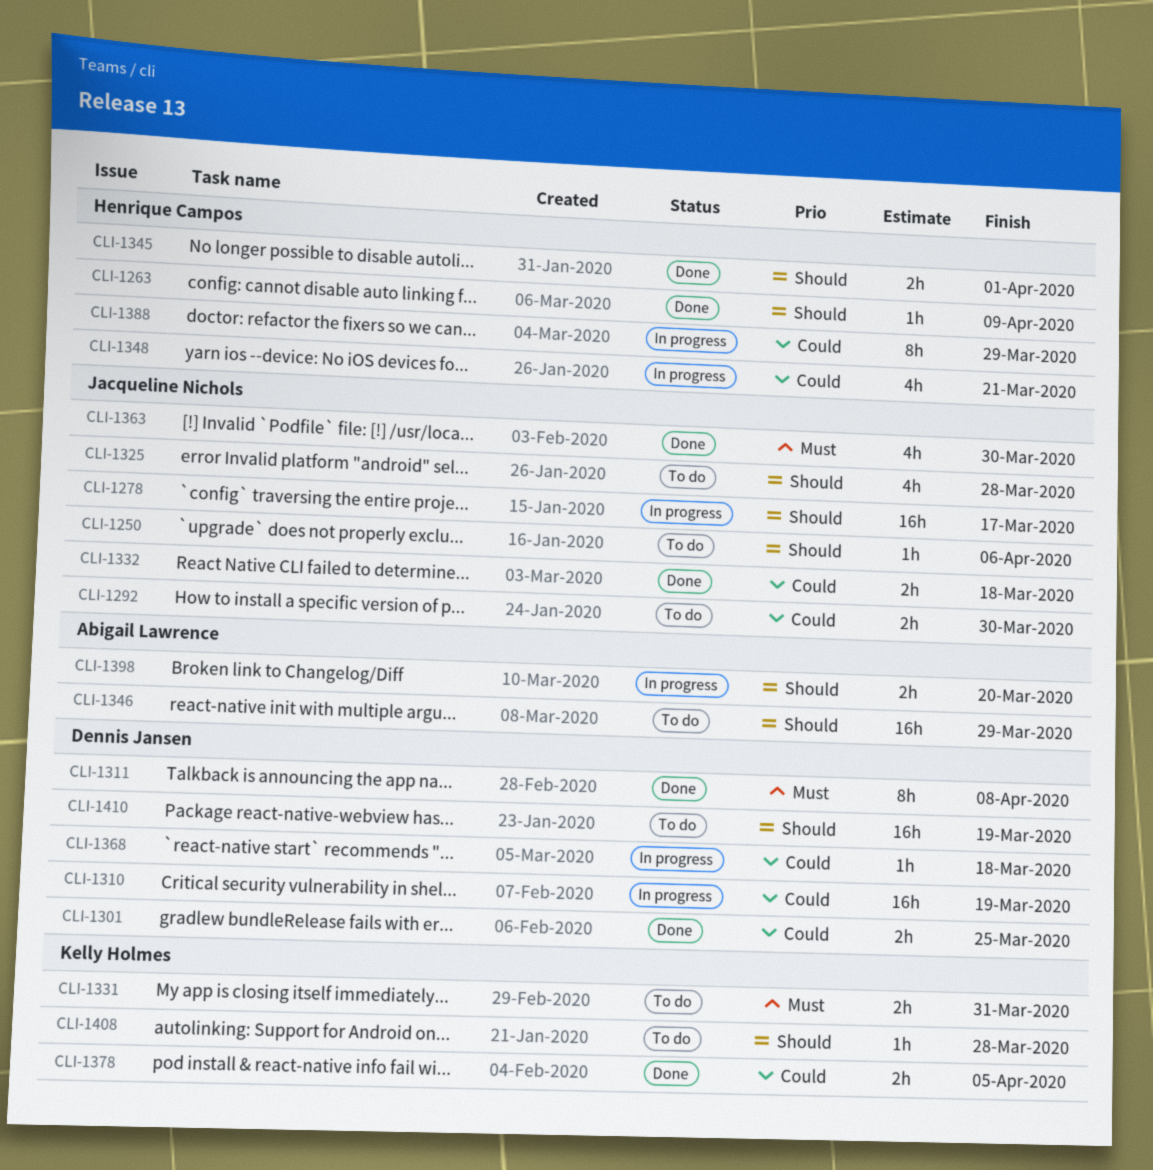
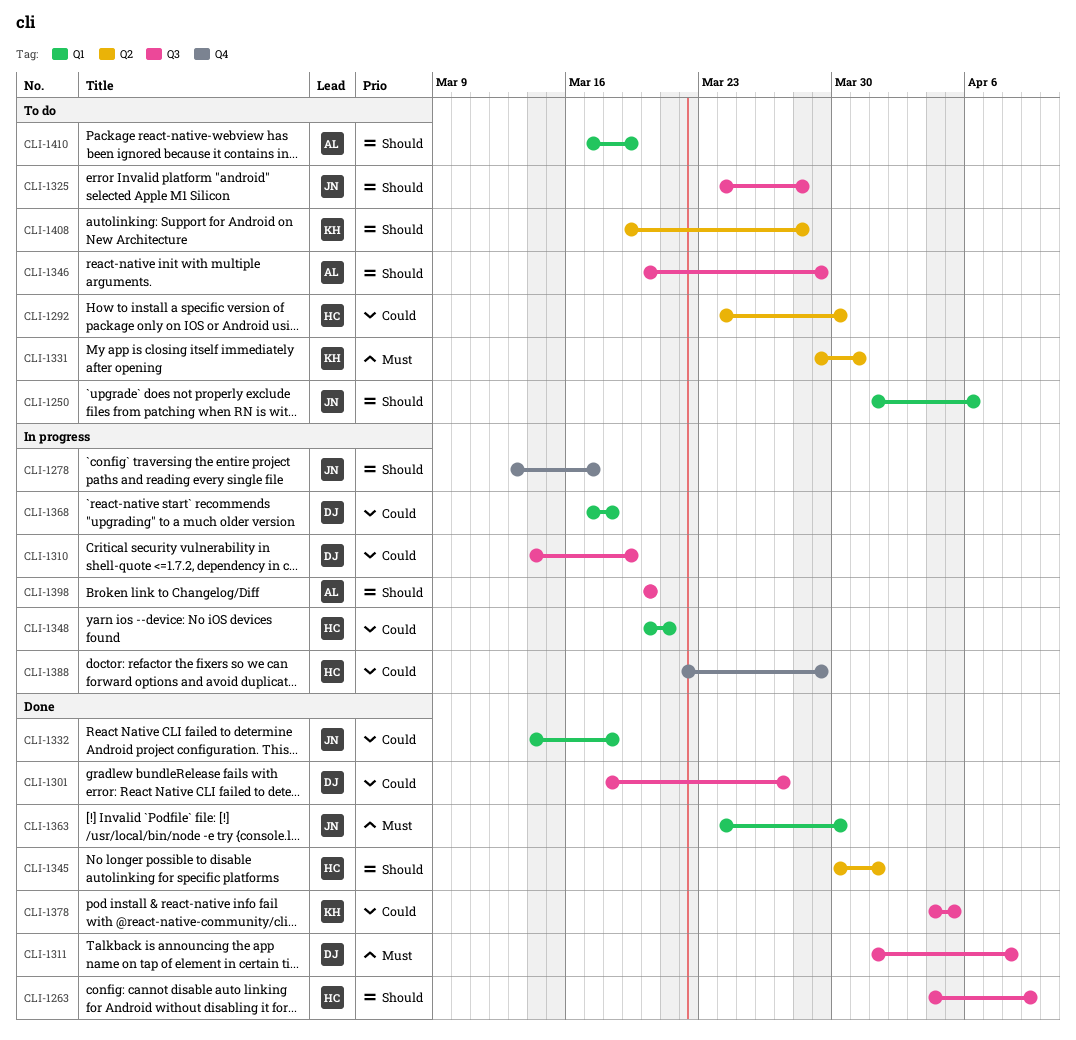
CLI-1292, owner: Jacqueline Nichols -> Henrique Campos
CLI-1301, due: Mar 25 -> Mar 27
CLI-1410, owner: Dennis Jansen -> Abigail Lawrence

